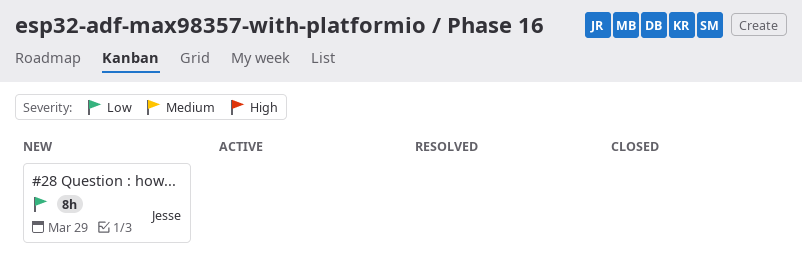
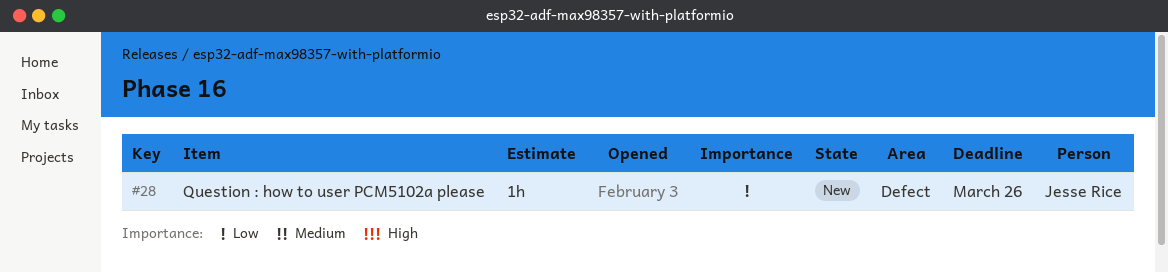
#28, estimate: 8h -> 1h
#28, due: Mar 29 -> Mar 26

